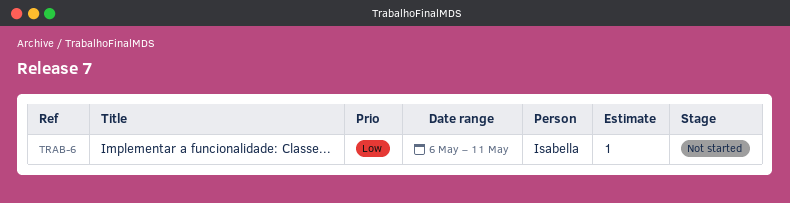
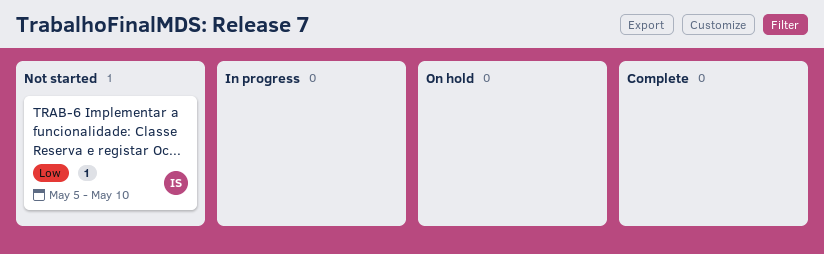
TRAB-6, start: May 6 -> May 5
TRAB-6, due: May 11 -> May 10

